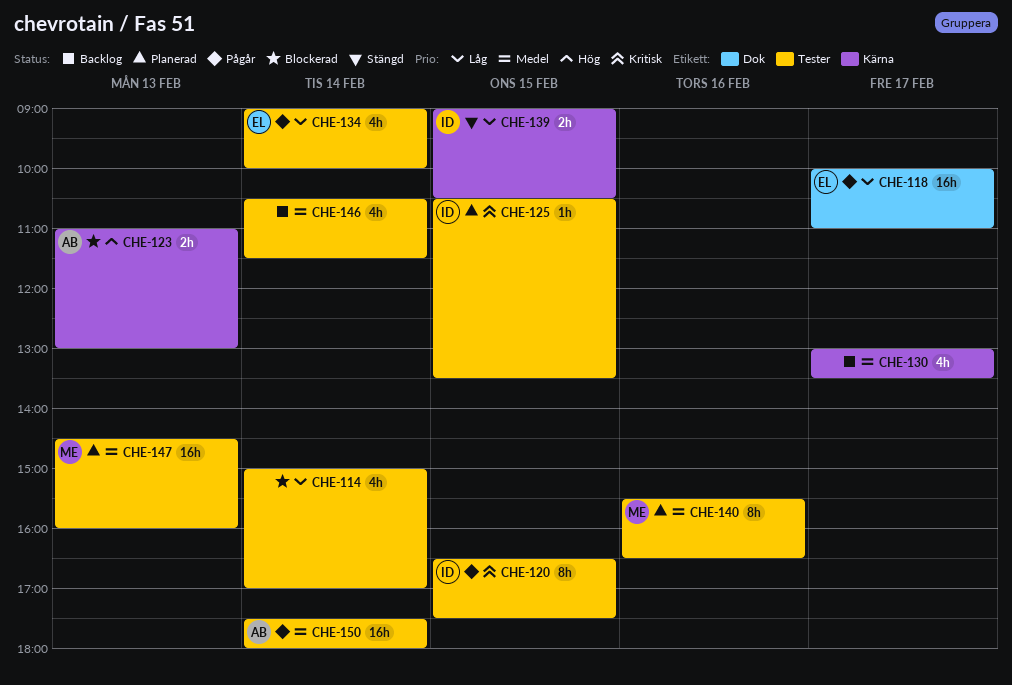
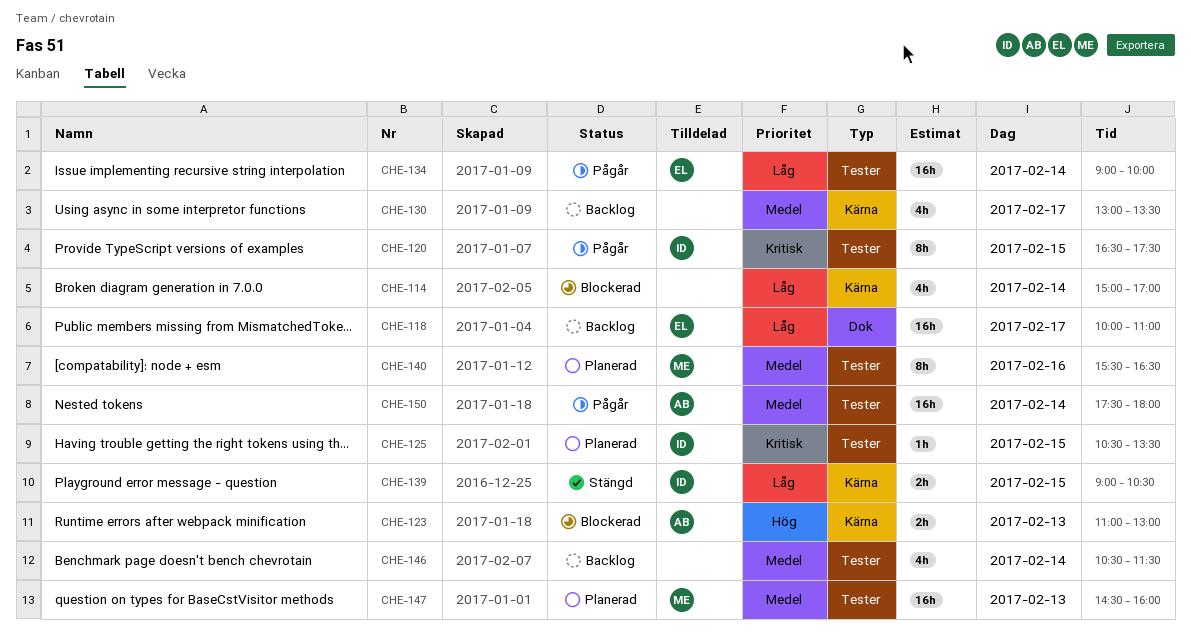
CHE-114, label: Tester -> Kärna
CHE-118, status: Pågår -> Backlog
CHE-134, estimate: 4h -> 16h

